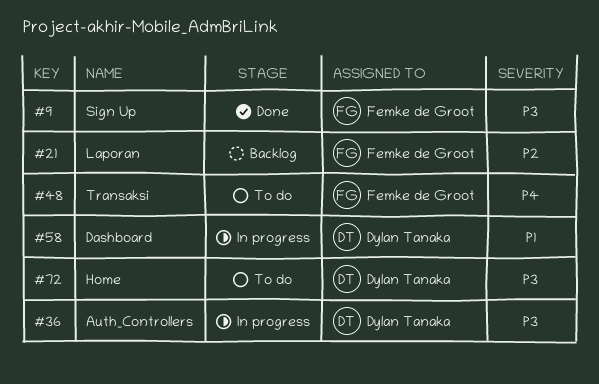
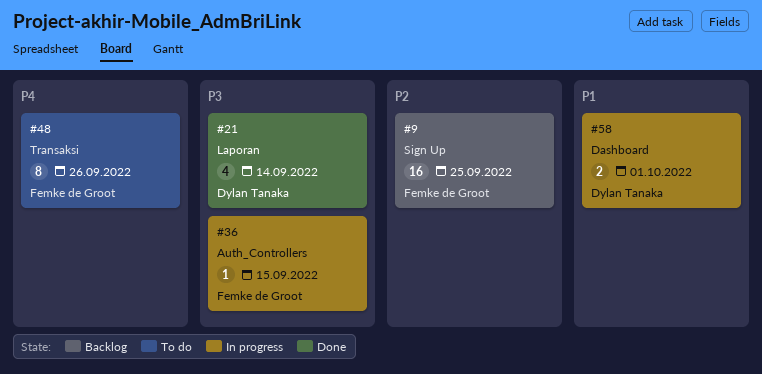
#9, status: Done -> Backlog
#9, priority: P3 -> P2
#21, status: Backlog -> Done
#21, owner: Femke de Groot -> Dylan Tanaka
#21, priority: P2 -> P3
#36, owner: Dylan Tanaka -> Femke de Groot
#72: present -> none

